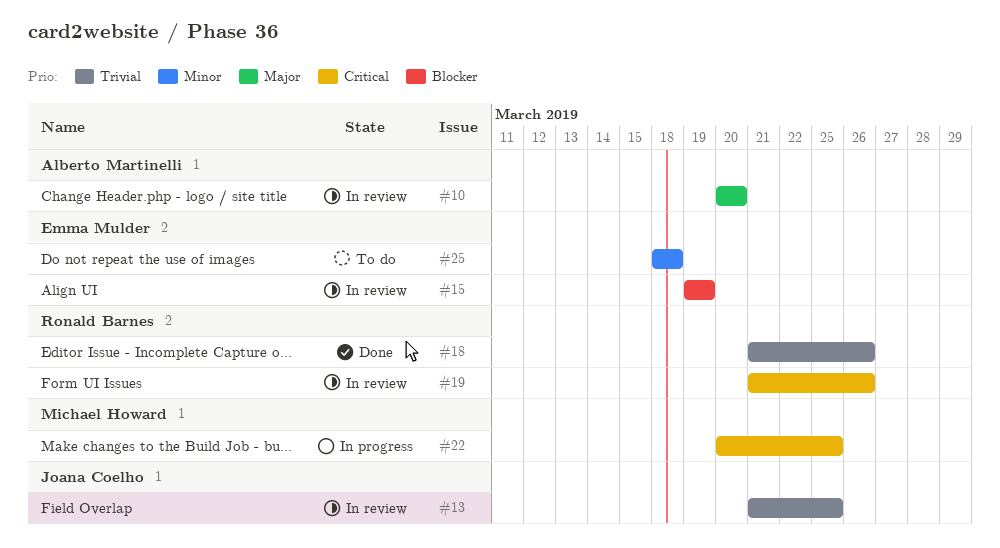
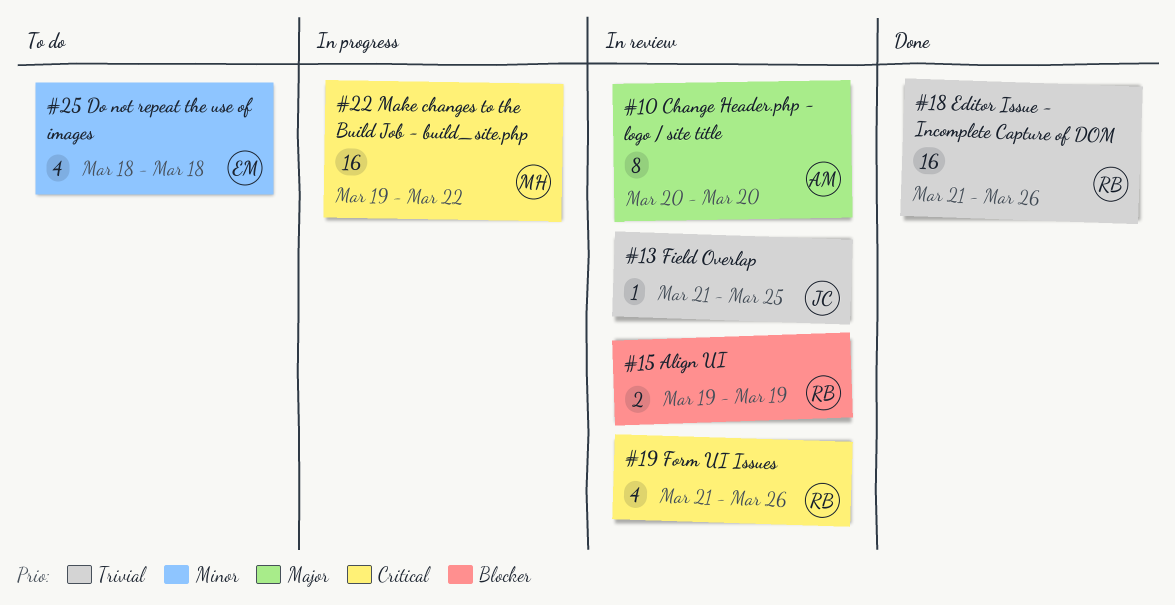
#15, owner: Emma Mulder -> Ronald Barnes
#22, start: Mar 20 -> Mar 19
#22, due: Mar 25 -> Mar 22

